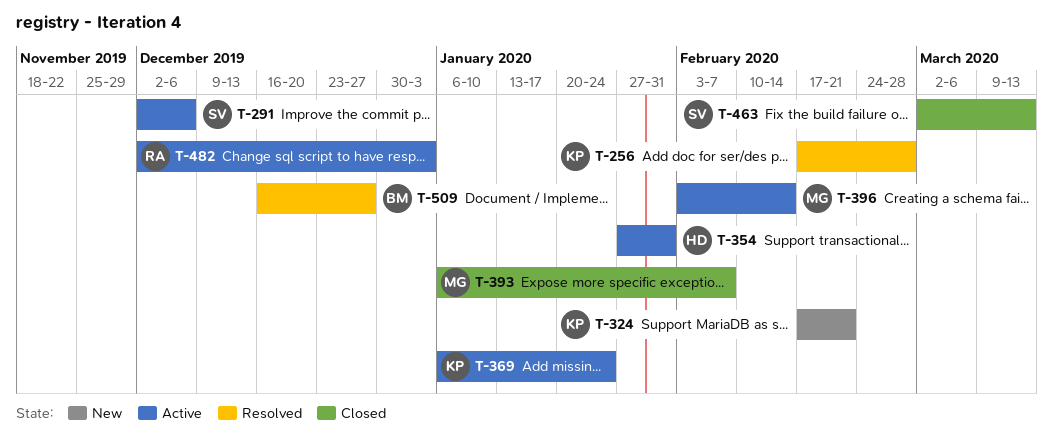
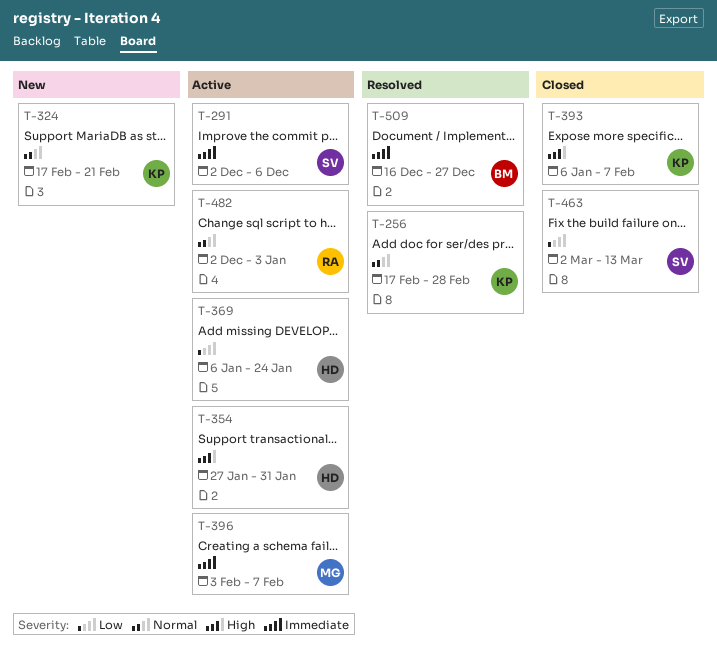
T-369, owner: KP -> HD
T-393, owner: MG -> KP
T-396, due: Feb 14 -> Feb 7

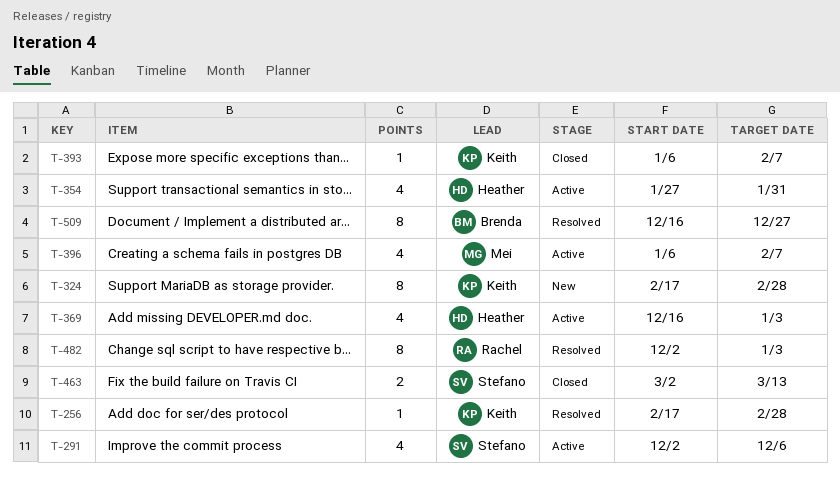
T-324, due: Feb 21 -> Feb 28
T-369, start: Jan 6 -> Dec 16
T-369, due: Jan 24 -> Jan 3
T-396, start: Feb 3 -> Jan 6
T-482, status: Active -> Resolved

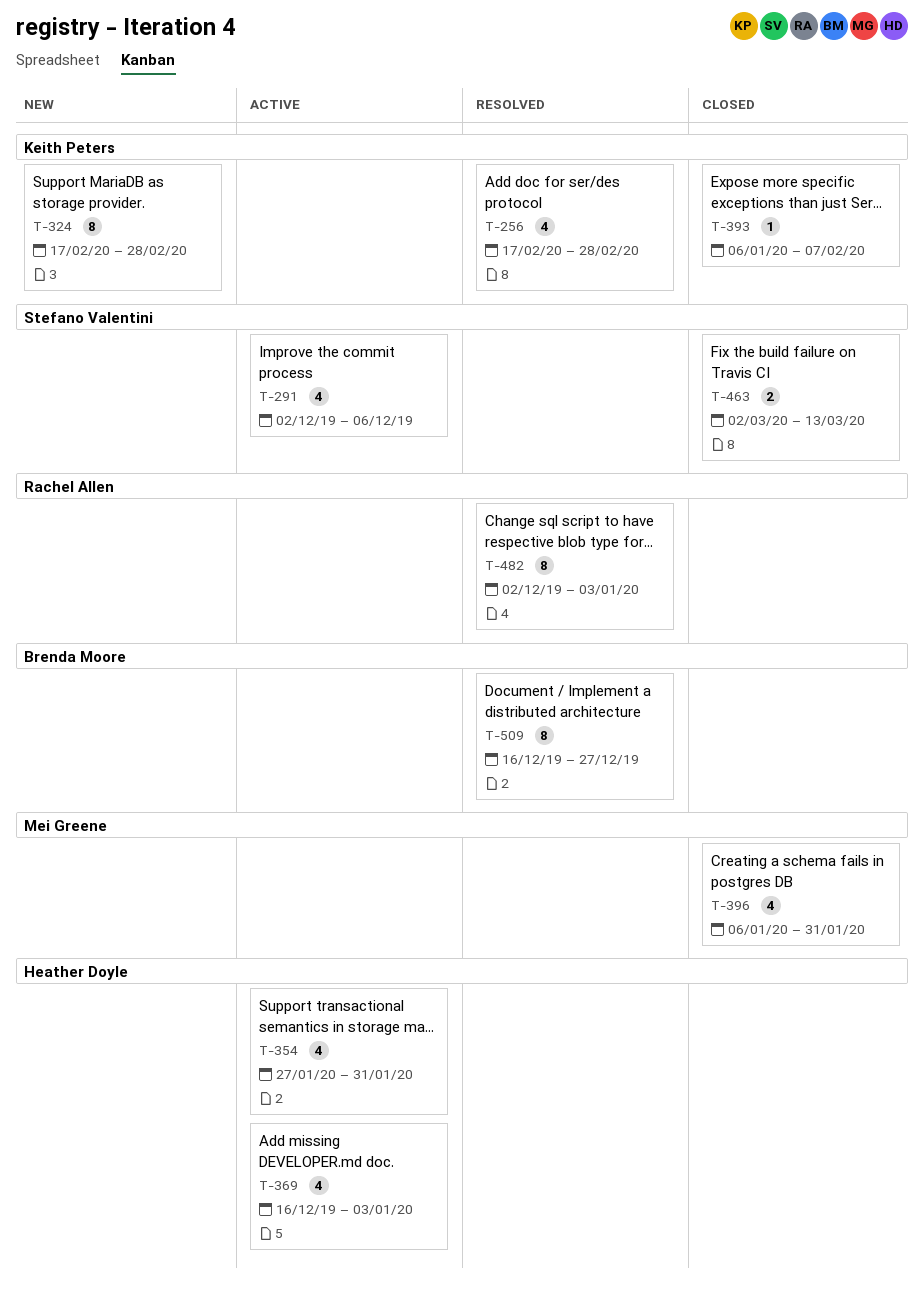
T-256, estimate: 1 -> 4
T-396, status: Active -> Closed
T-396, due: Feb 7 -> Jan 31

